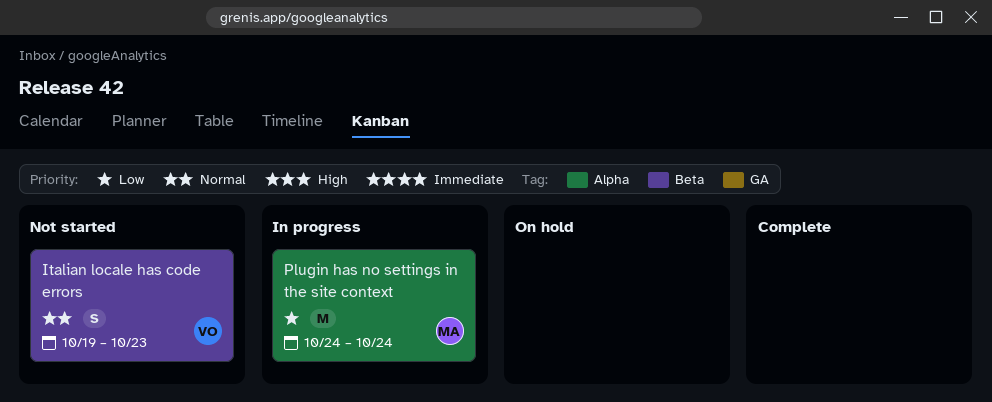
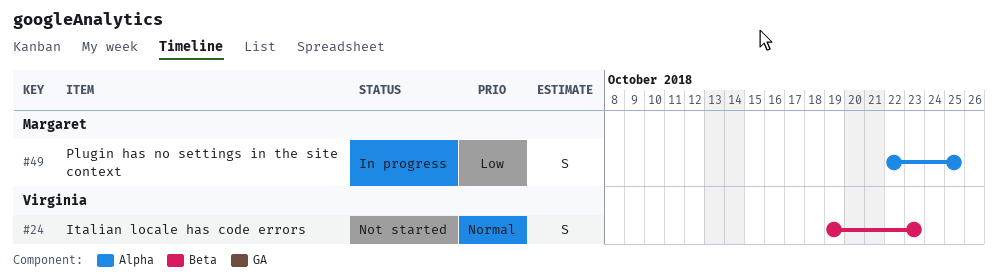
Plugin has no settings in the site context, estimate: M -> S
Plugin has no settings in the site context, start: Oct 24 -> Oct 22
Plugin has no settings in the site context, due: Oct 24 -> Oct 25

